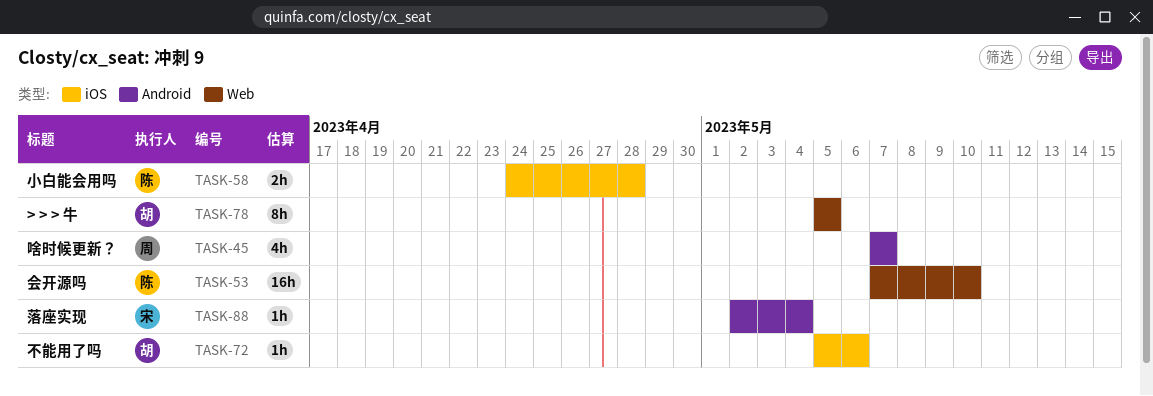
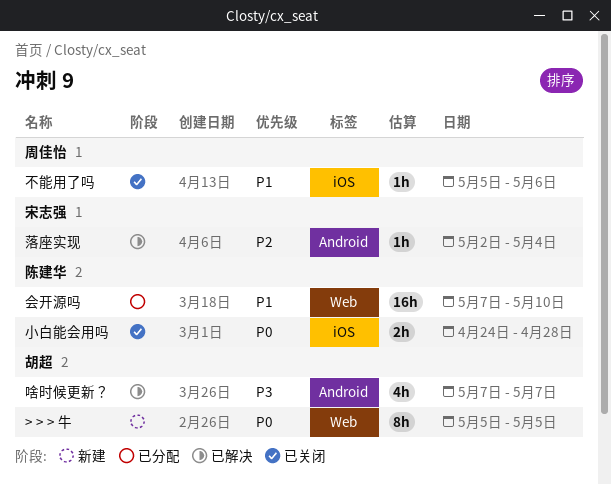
不能用了吗, owner: 胡超 -> 周佳怡
啥时候更新？, owner: 周佳怡 -> 胡超

